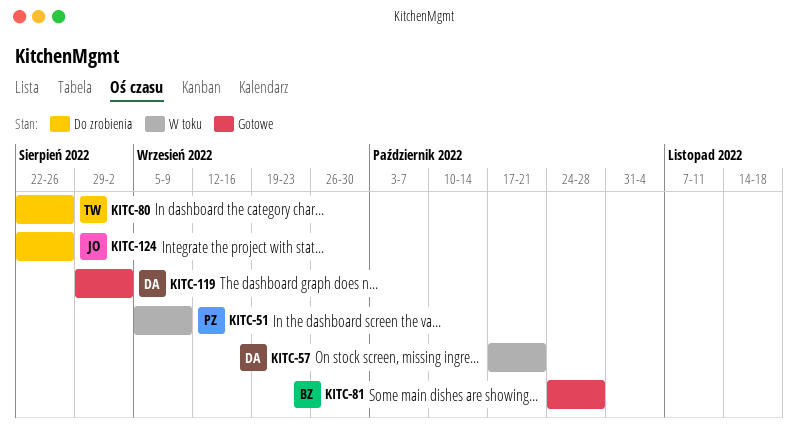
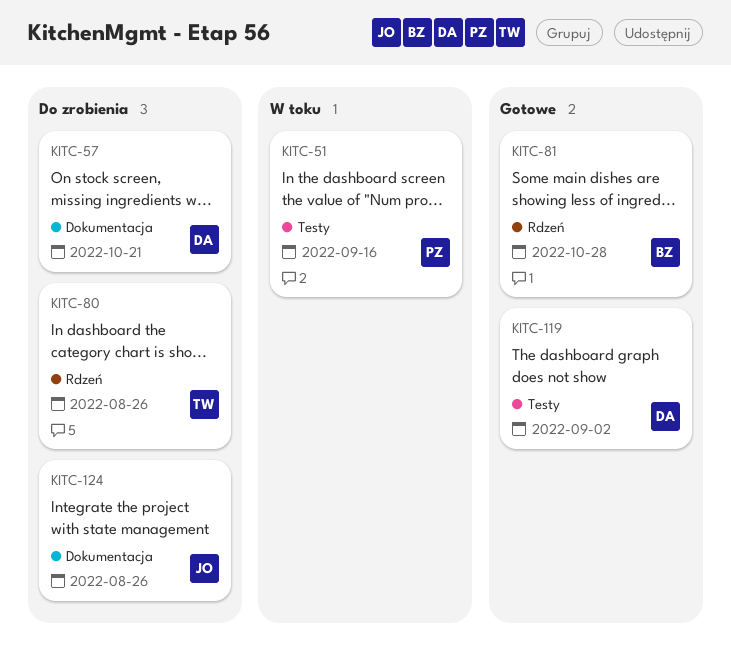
KITC-51, due: Sep 9 -> Sep 16
KITC-57, status: W toku -> Do zrobienia

